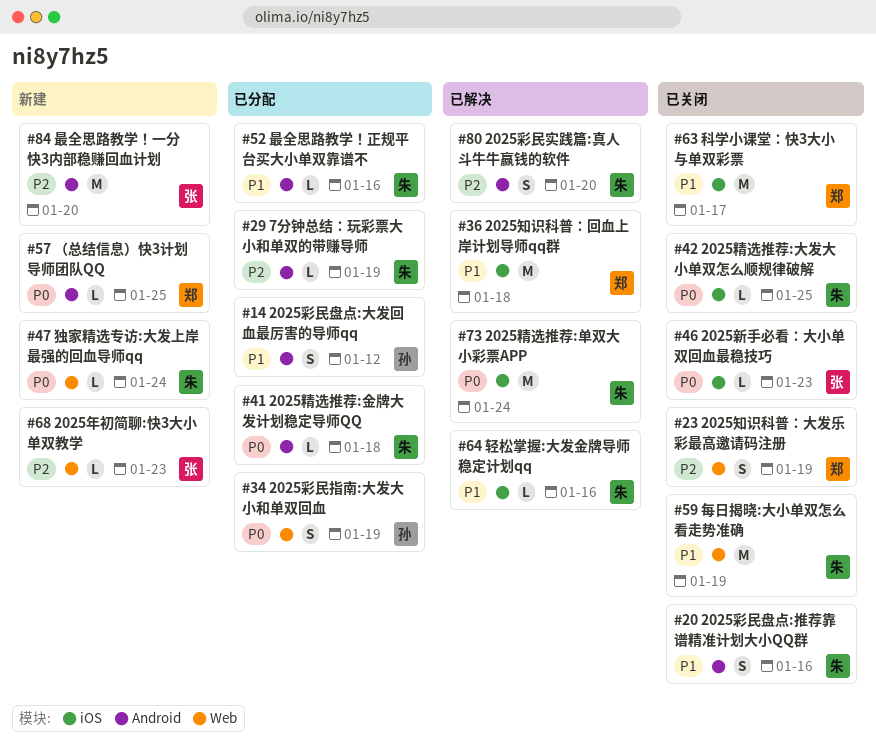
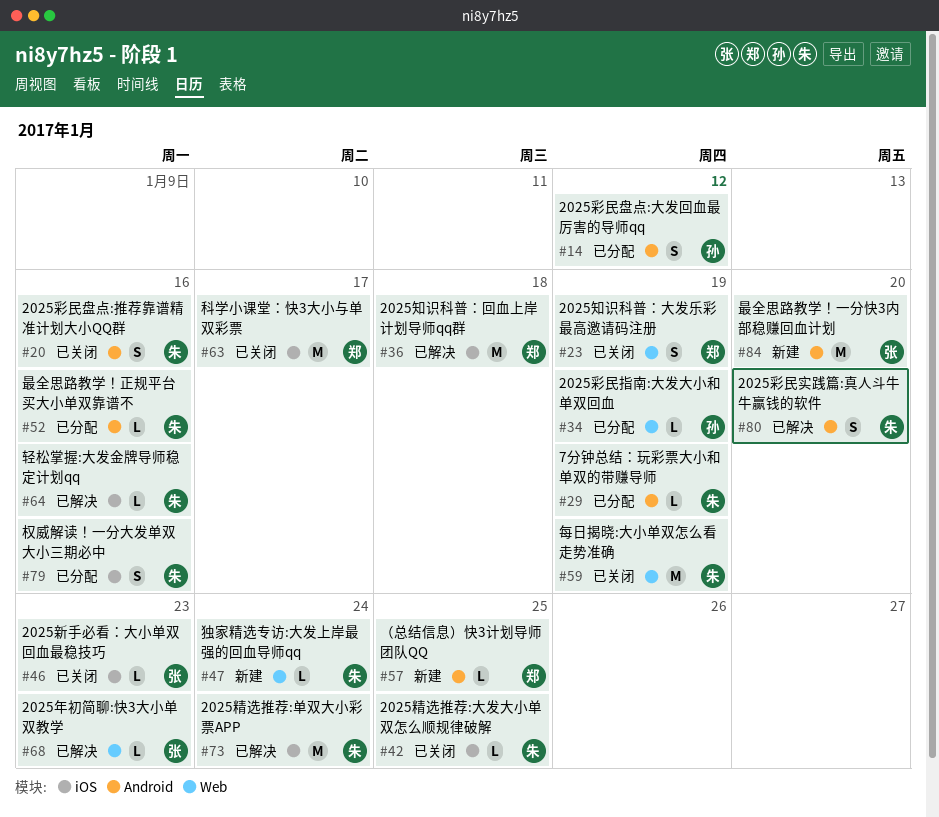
#34, estimate: S -> L
#41: present -> none
#68, status: 新建 -> 已解决
#79: none -> present

